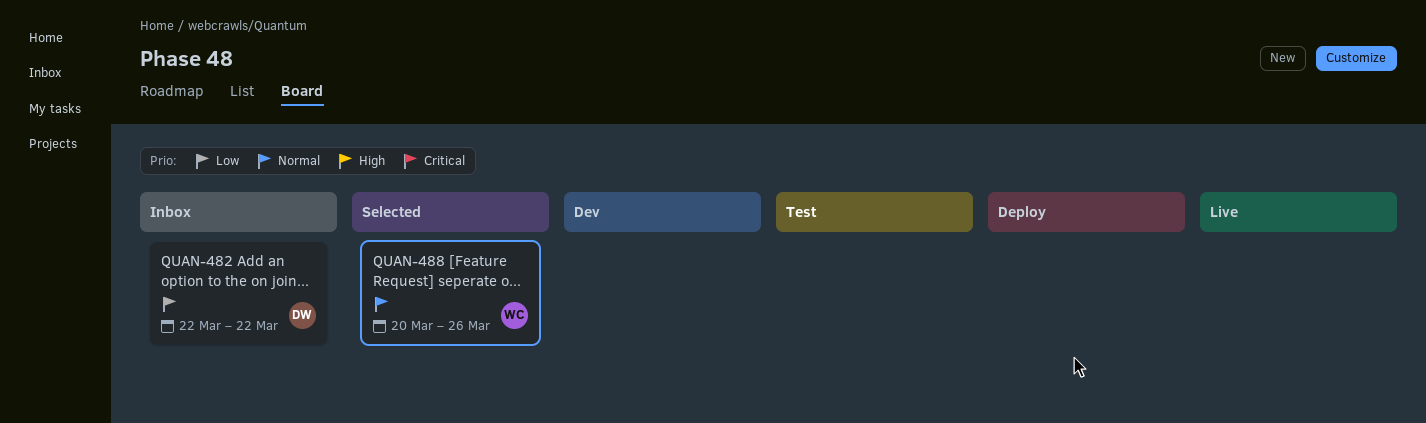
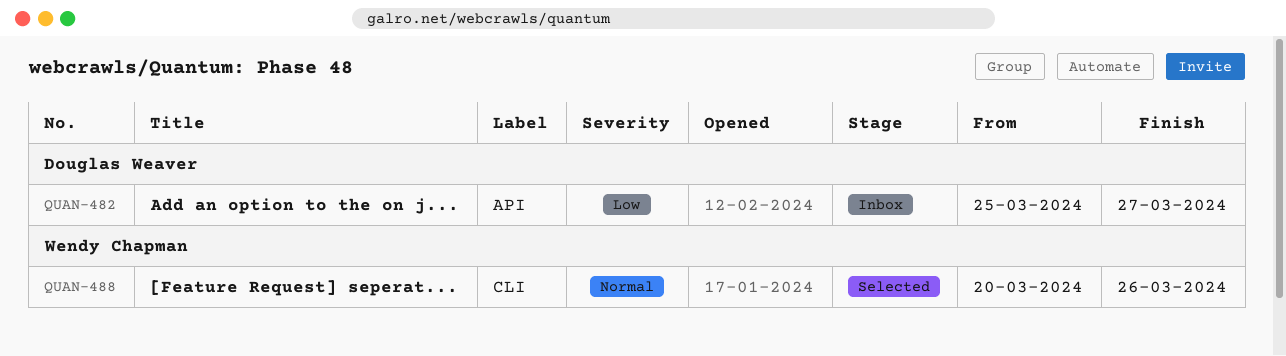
QUAN-482, start: Mar 22 -> Mar 25
QUAN-482, due: Mar 22 -> Mar 27

